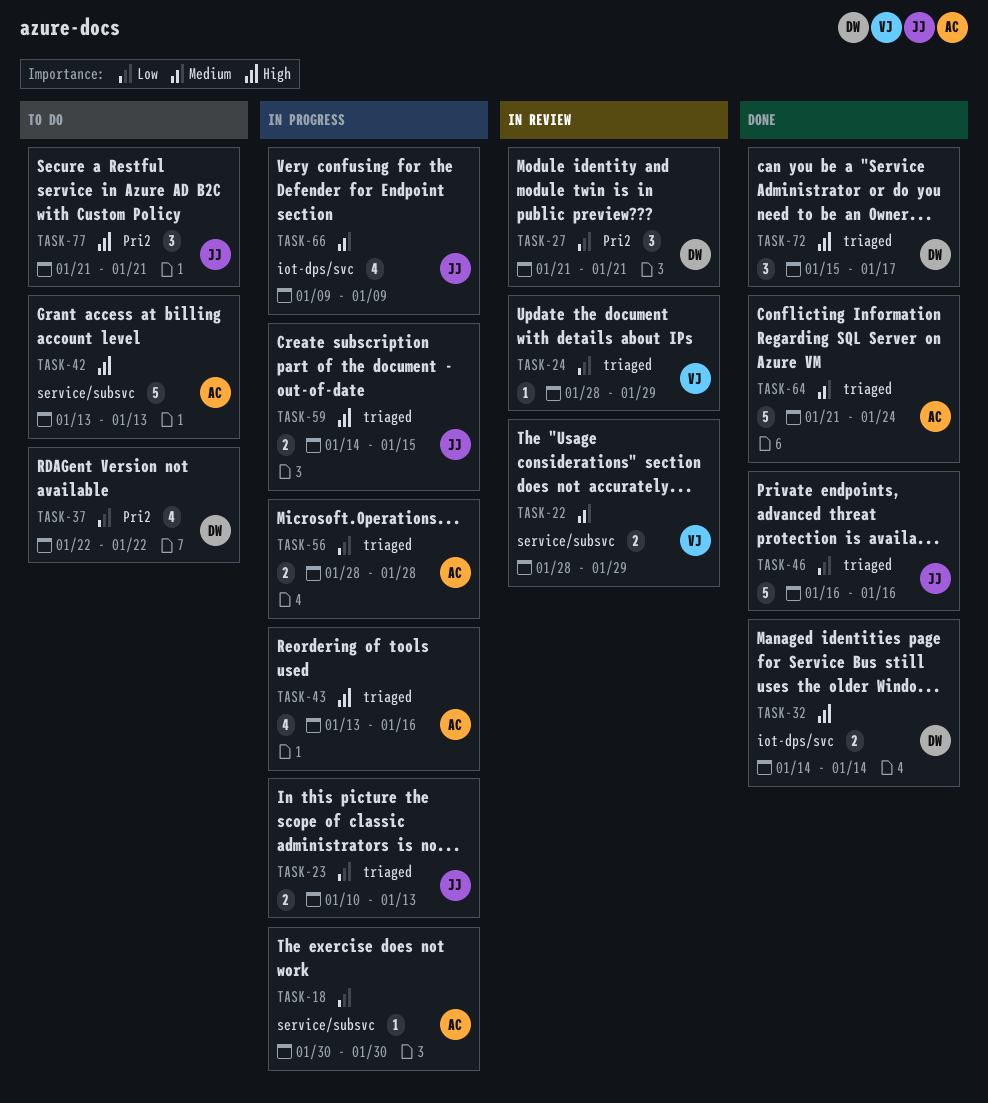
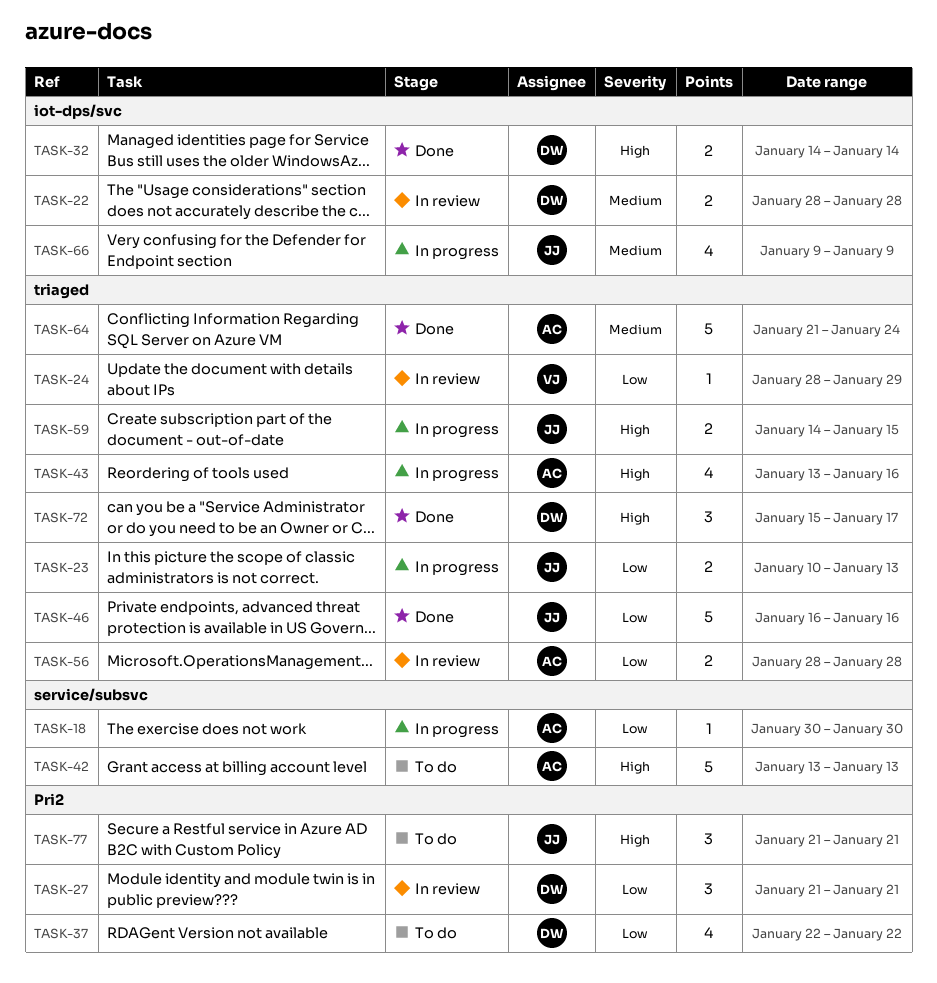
TASK-22, owner: VJ -> DW
TASK-22, label: service/subsvc -> iot-dps/svc
TASK-22, due: Jan 29 -> Jan 28
TASK-56, status: In progress -> In review

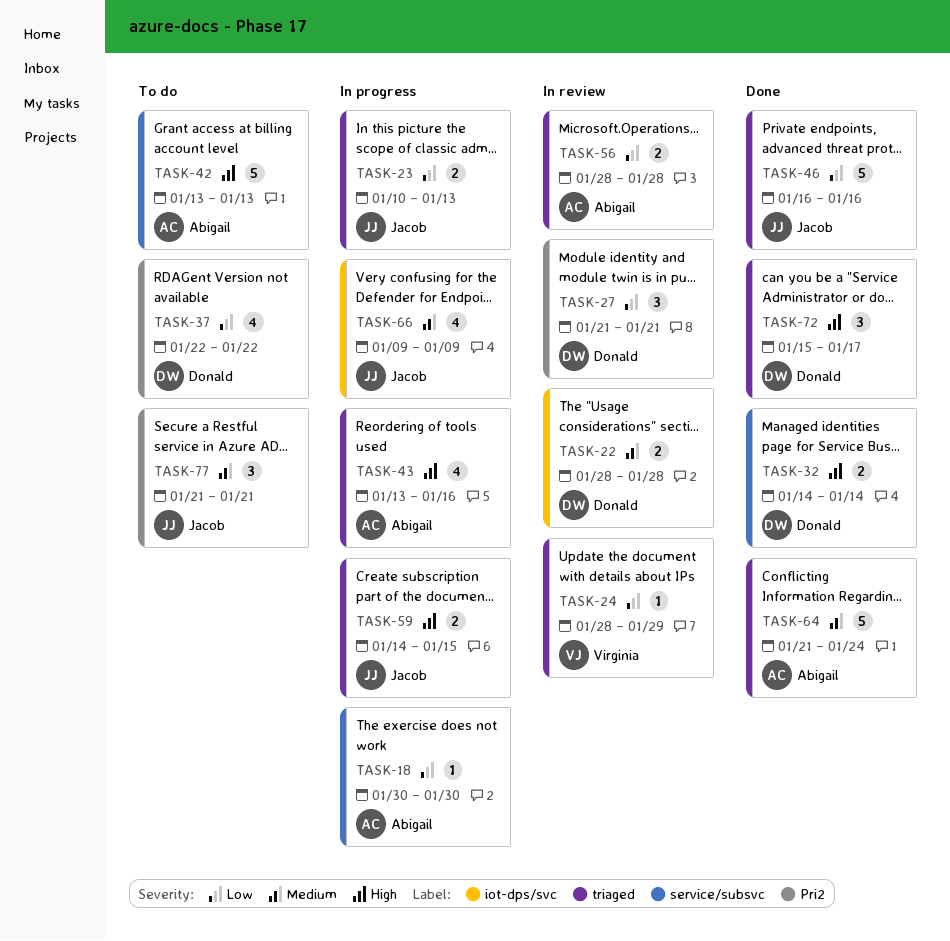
TASK-32, label: iot-dps/svc -> service/subsvc
TASK-77, priority: High -> Medium

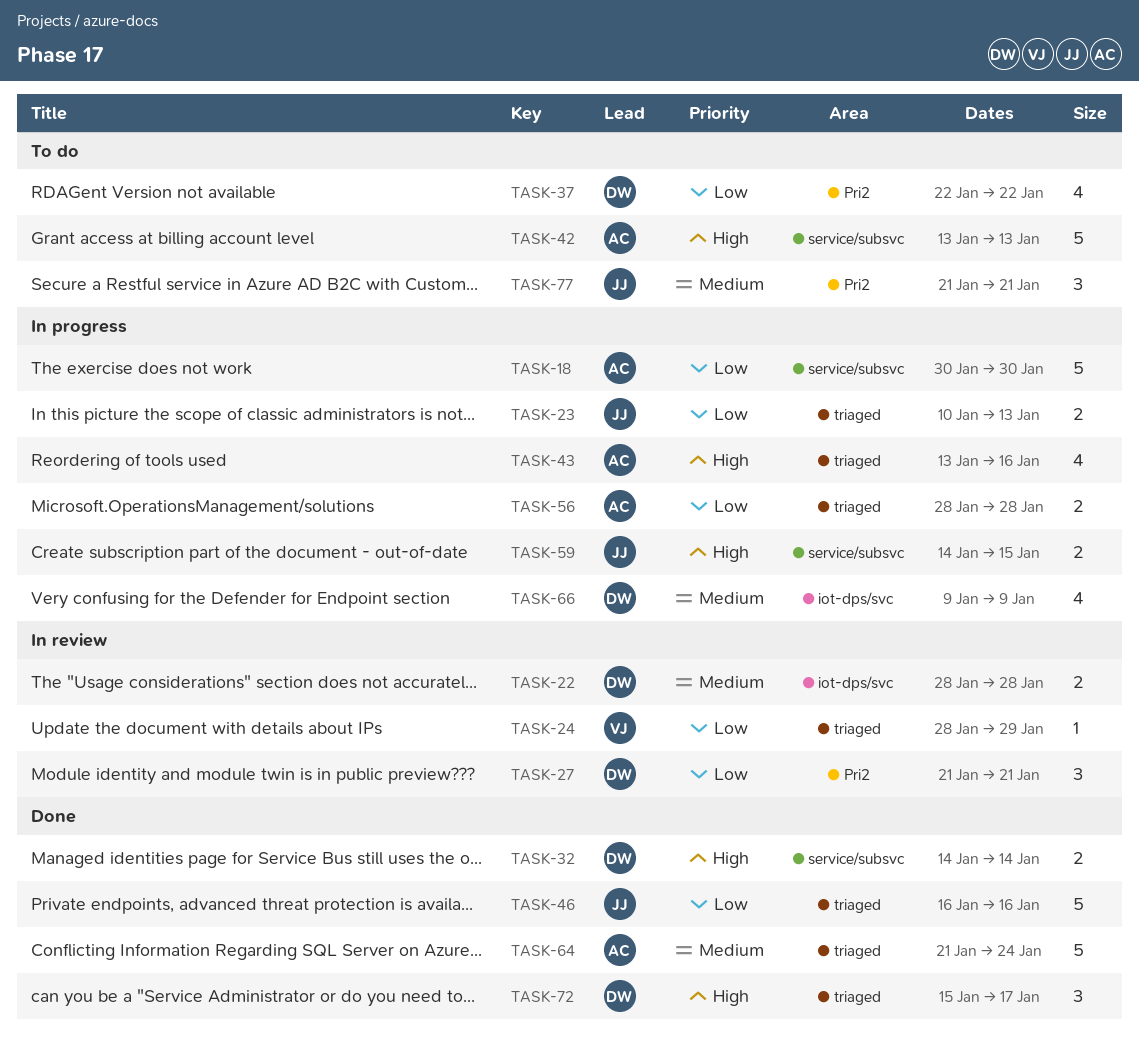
TASK-18, estimate: 1 -> 5
TASK-56, status: In review -> In progress
TASK-59, label: triaged -> service/subsvc
TASK-66, owner: Jacob -> Donald

